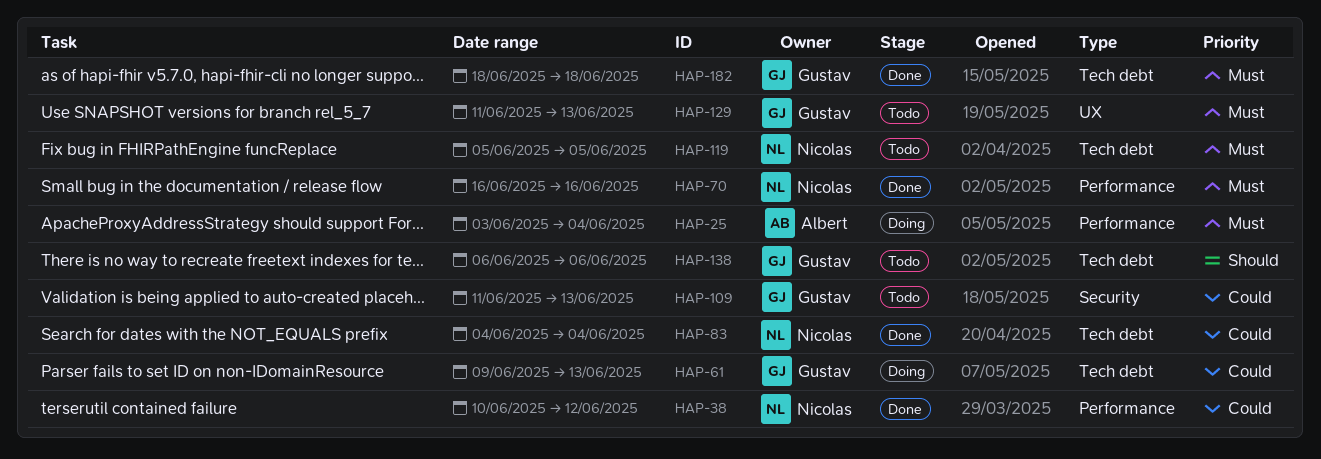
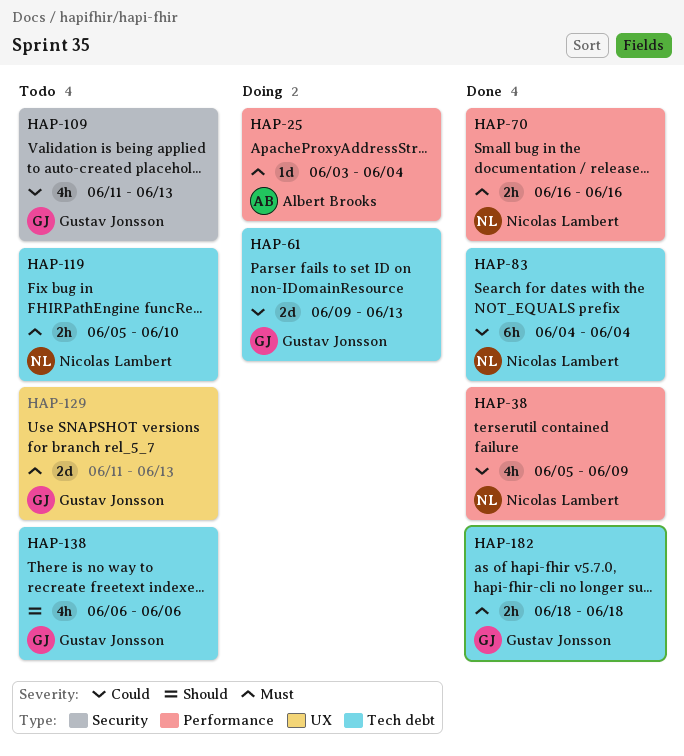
HAP-38, start: Jun 10 -> Jun 5
HAP-38, due: Jun 12 -> Jun 9
HAP-119, due: Jun 5 -> Jun 10

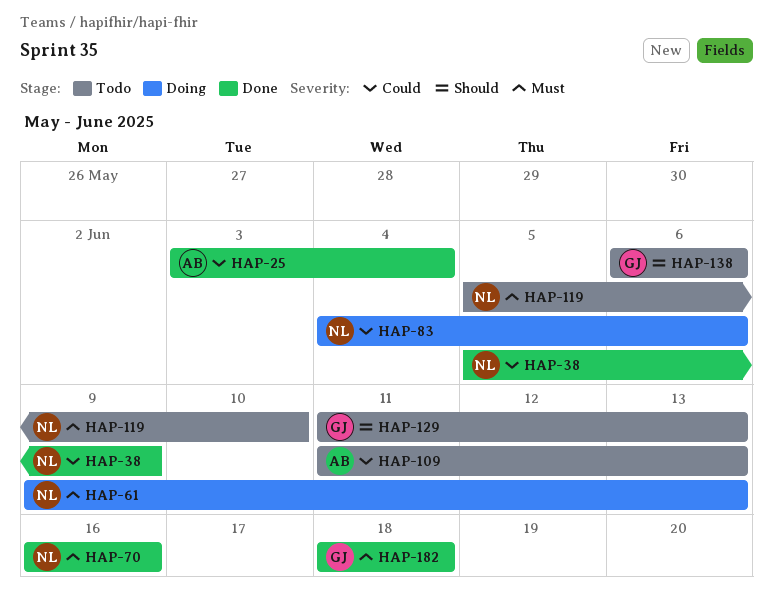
HAP-25, status: Doing -> Done
HAP-25, priority: Must -> Could
HAP-61, owner: Gustav Jonsson -> Nicolas Lambert
HAP-61, priority: Could -> Must
HAP-83, status: Done -> Doing
HAP-83, due: Jun 4 -> Jun 6
HAP-109, owner: Gustav Jonsson -> Albert Brooks
HAP-129, priority: Must -> Should

